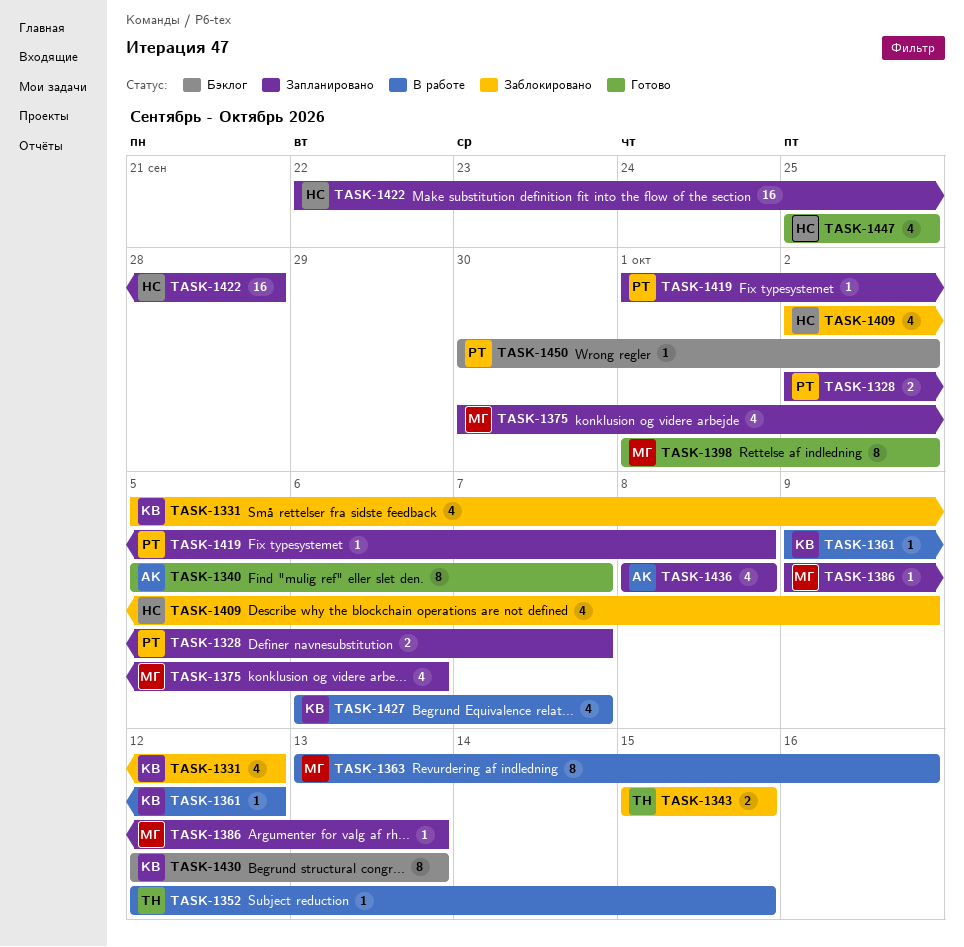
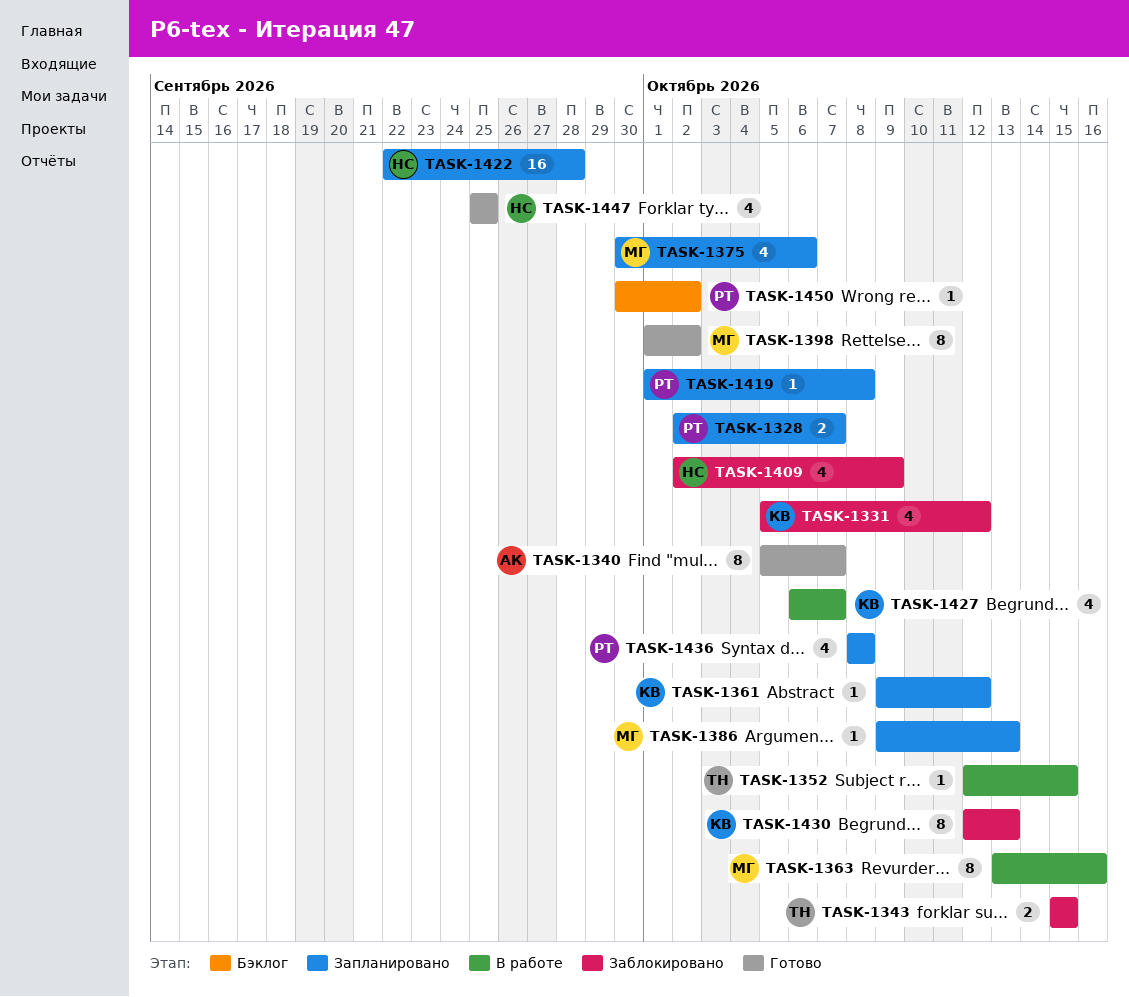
TASK-1361, status: В работе -> Запланировано
TASK-1430, status: Бэклог -> Заблокировано
TASK-1436, owner: АК -> РТ

